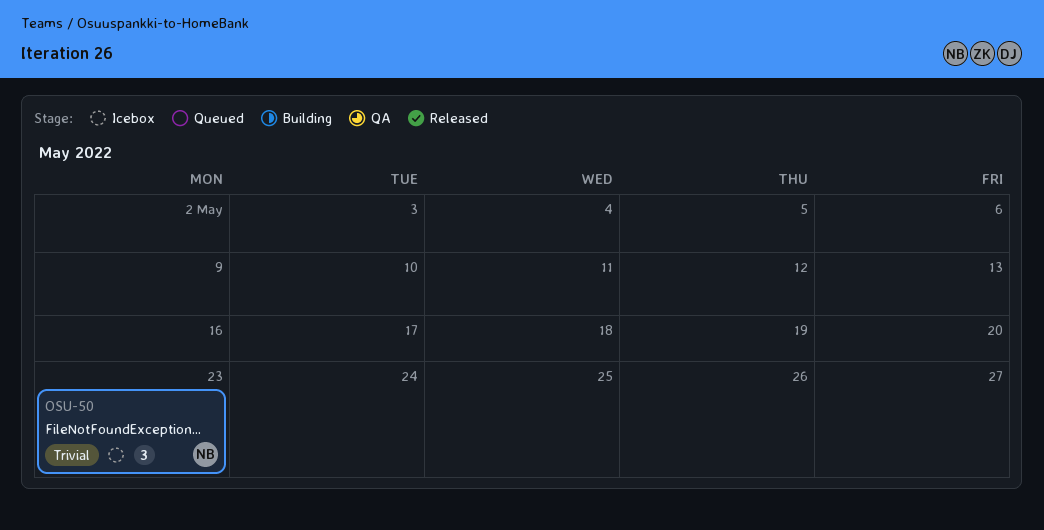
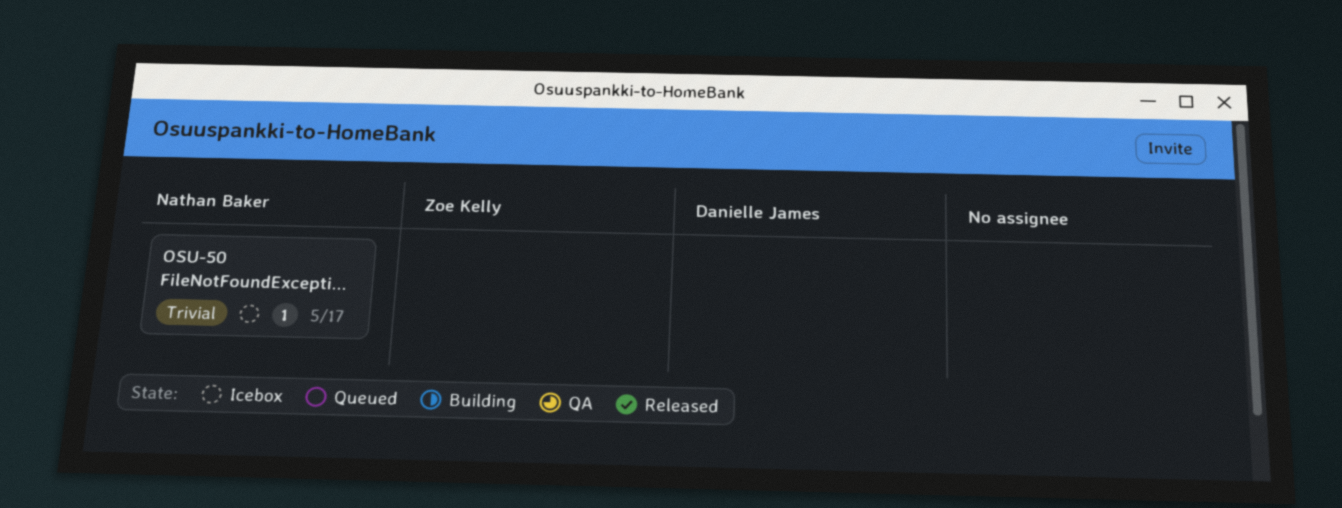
OSU-50, estimate: 3 -> 1
OSU-50, due: May 23 -> May 17

